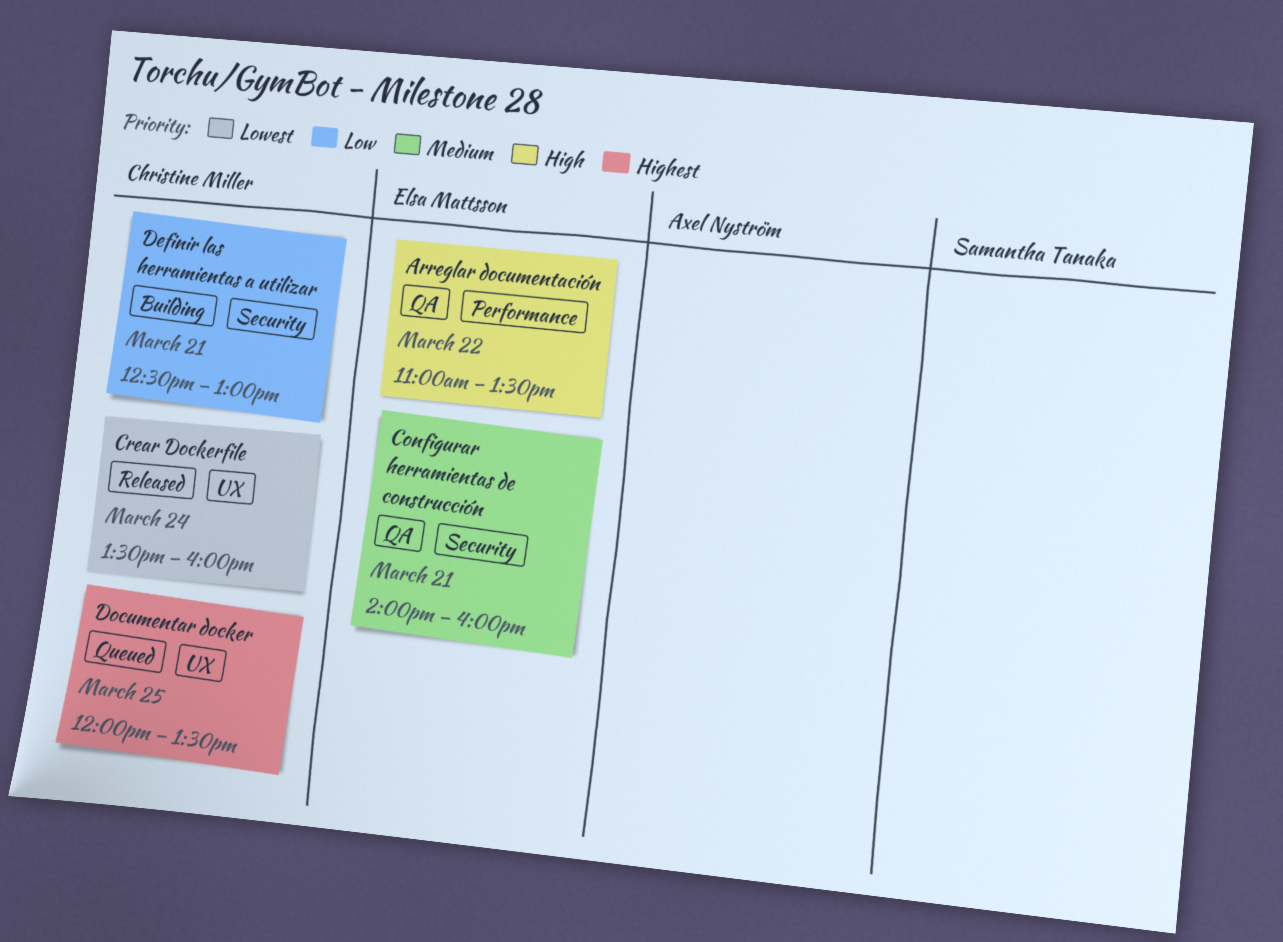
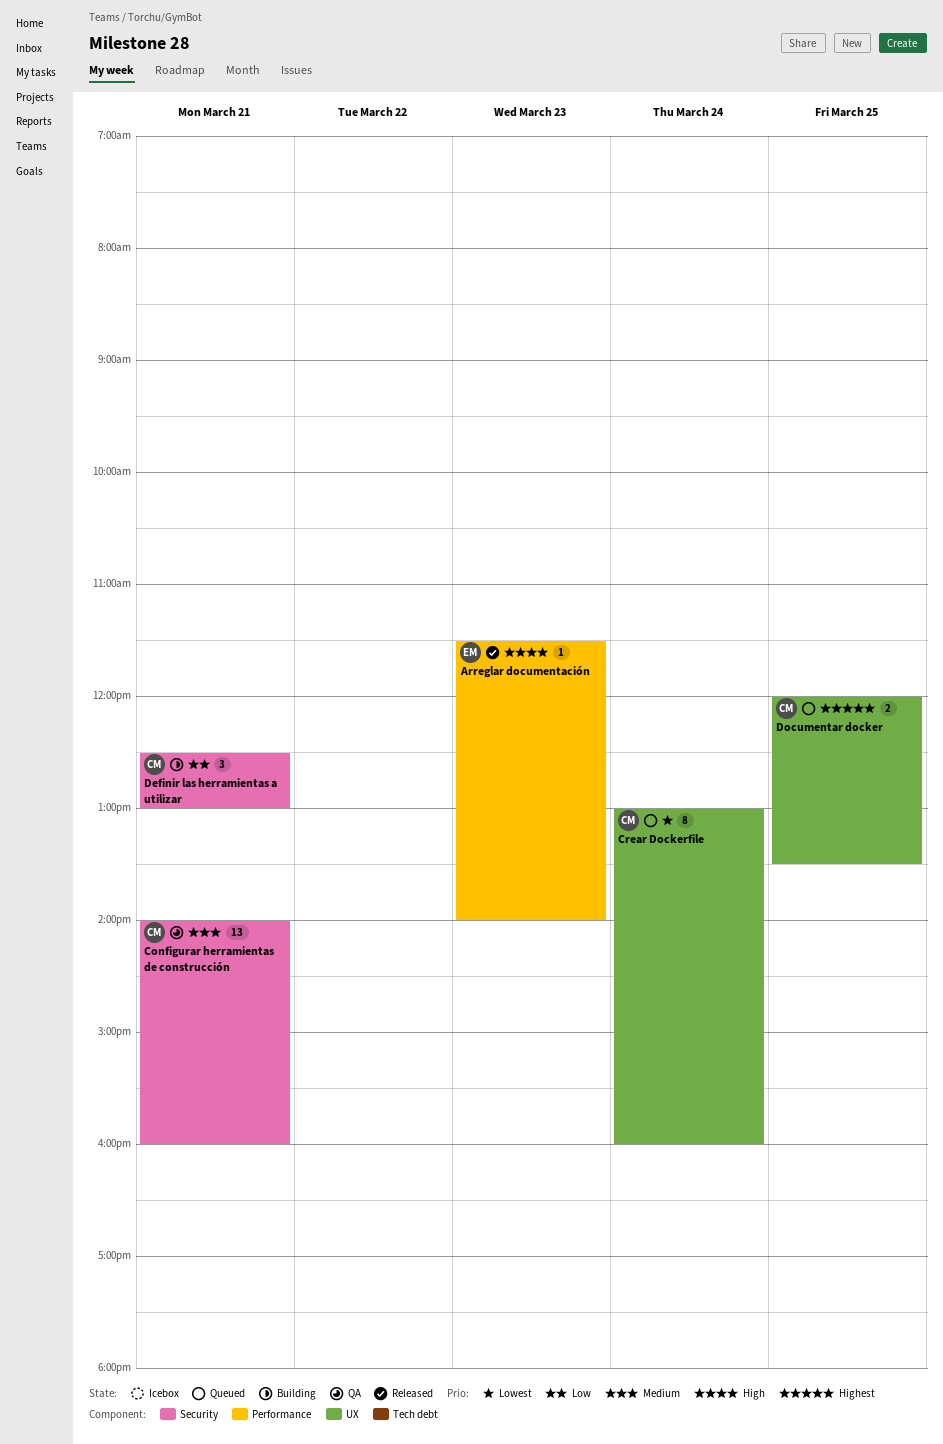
Arreglar documentación, status: QA -> Released
Arreglar documentación, day: Mar 22 -> Mar 23
Arreglar documentación, begins: 11:00 -> 11:30
Arreglar documentación, ends: 13:30 -> 14:00
Configurar herramientas de construcción, owner: Elsa Mattsson -> Christine Miller
Crear Dockerfile, status: Released -> Queued
Crear Dockerfile, begins: 13:30 -> 13:00

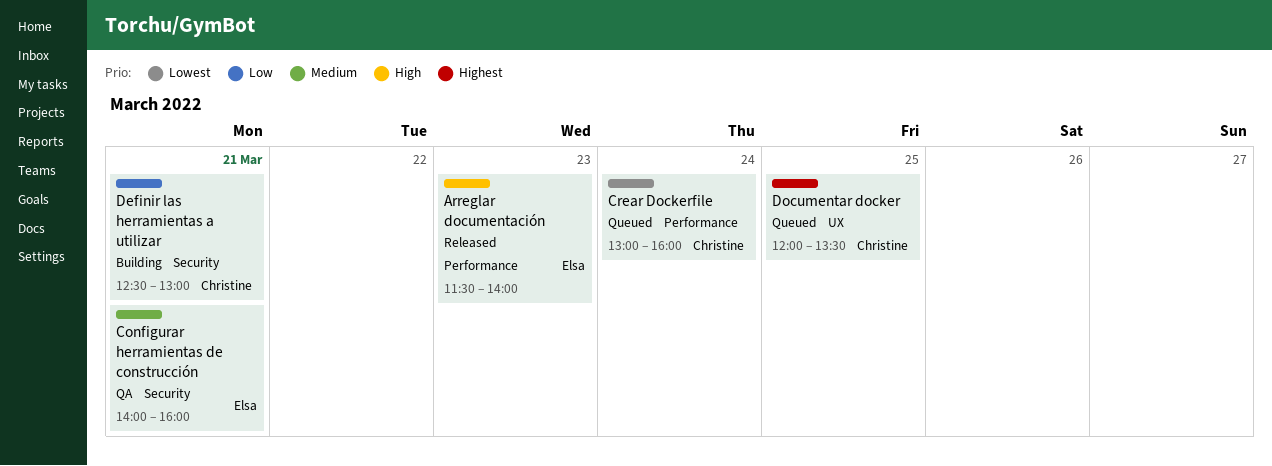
Configurar herramientas de construcción, owner: Christine -> Elsa
Crear Dockerfile, label: UX -> Performance

